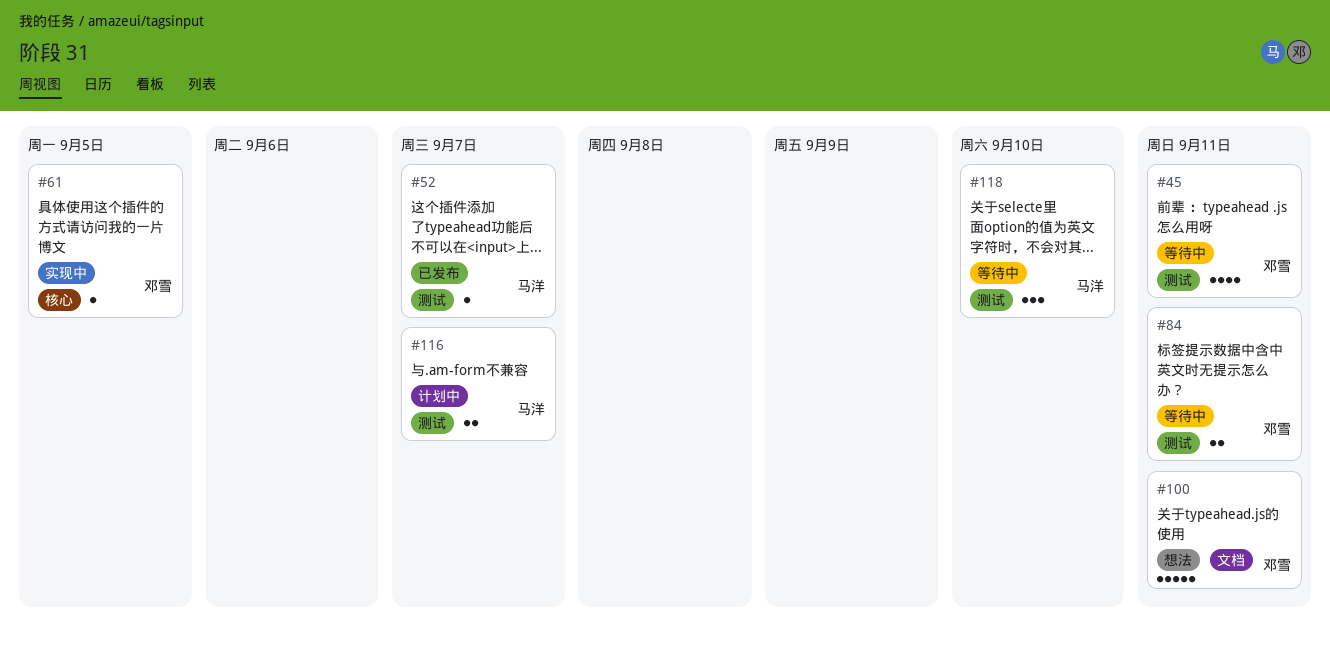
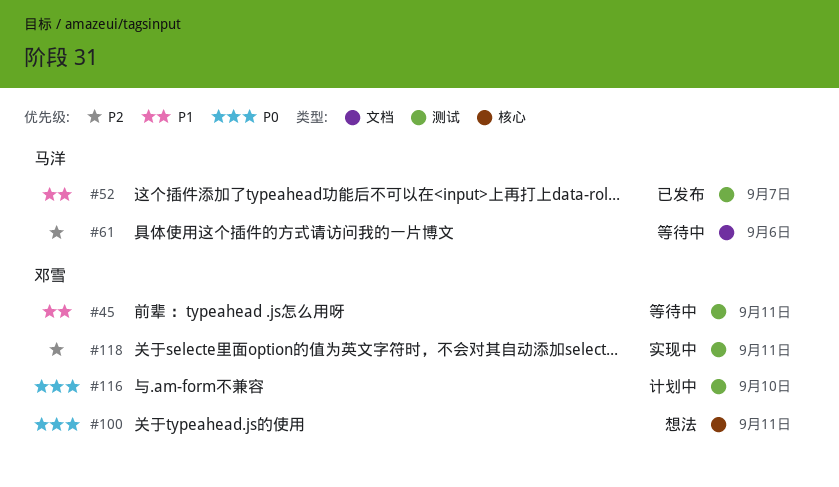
#61, status: 实现中 -> 等待中
#61, owner: 邓雪 -> 马洋
#61, label: 核心 -> 文档
#61, due: Sep 5 -> Sep 6
#84: present -> none
#100, label: 文档 -> 核心
#116, owner: 马洋 -> 邓雪
#116, due: Sep 7 -> Sep 10
#118, status: 等待中 -> 实现中
#118, owner: 马洋 -> 邓雪
#118, due: Sep 10 -> Sep 11

